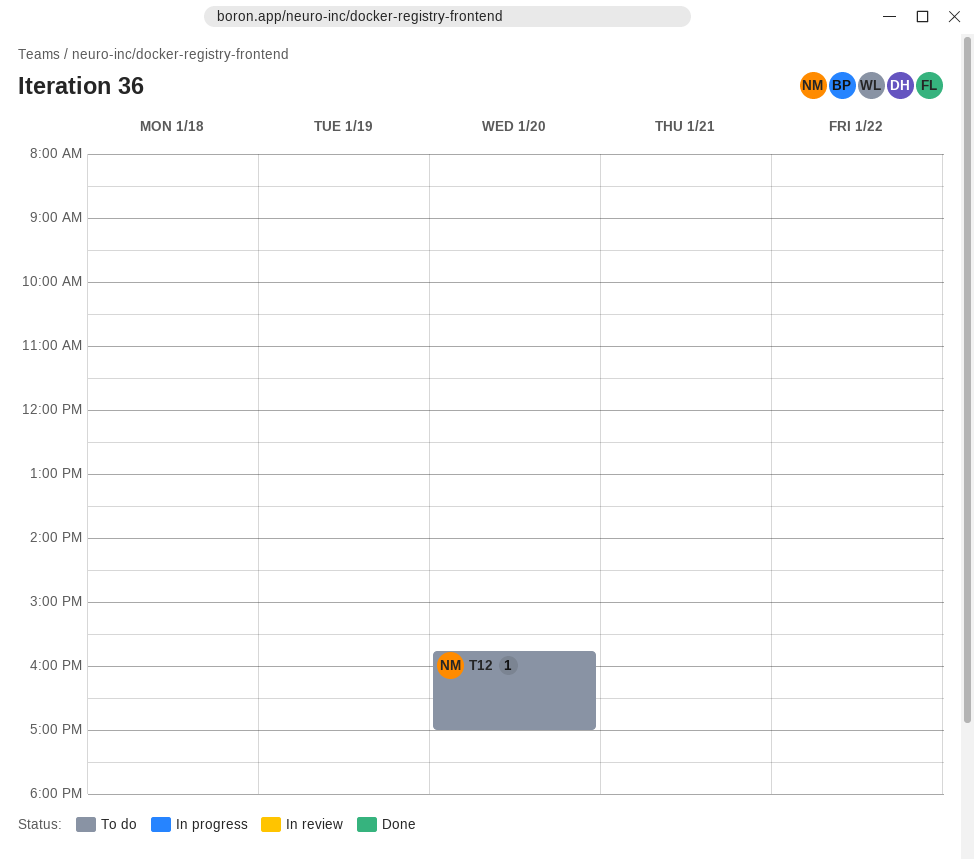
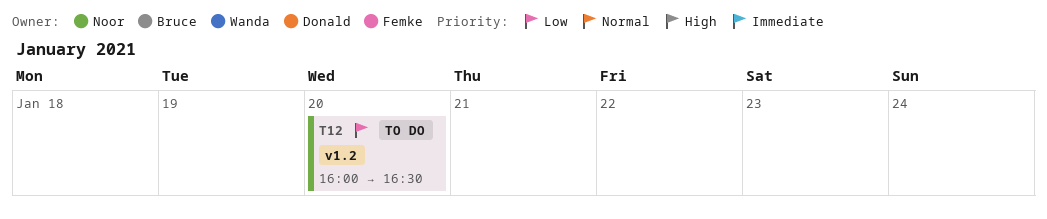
T12, begins: 15:45 -> 16:00
T12, ends: 17:00 -> 16:30

